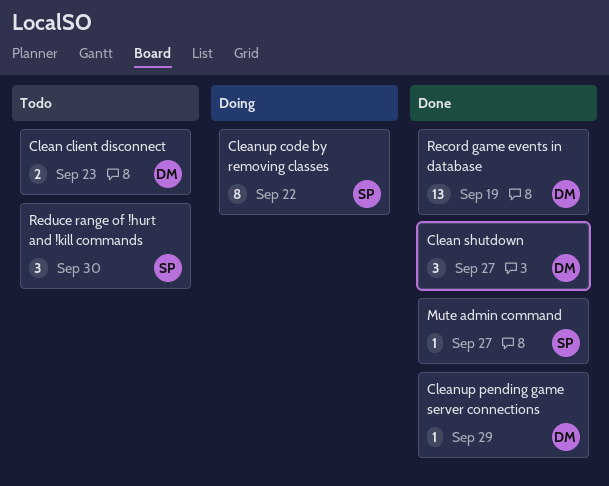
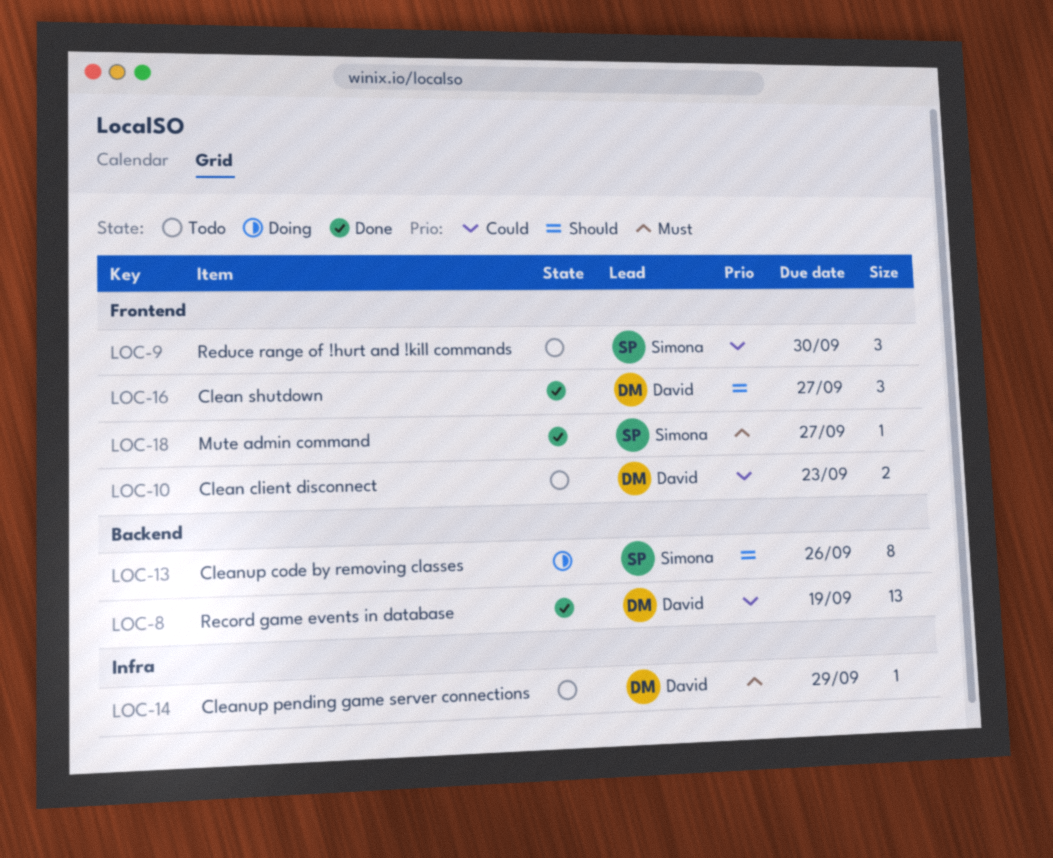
Cleanup code by removing classes, due: Sep 22 -> Sep 26
Cleanup pending game server connections, status: Done -> Todo

